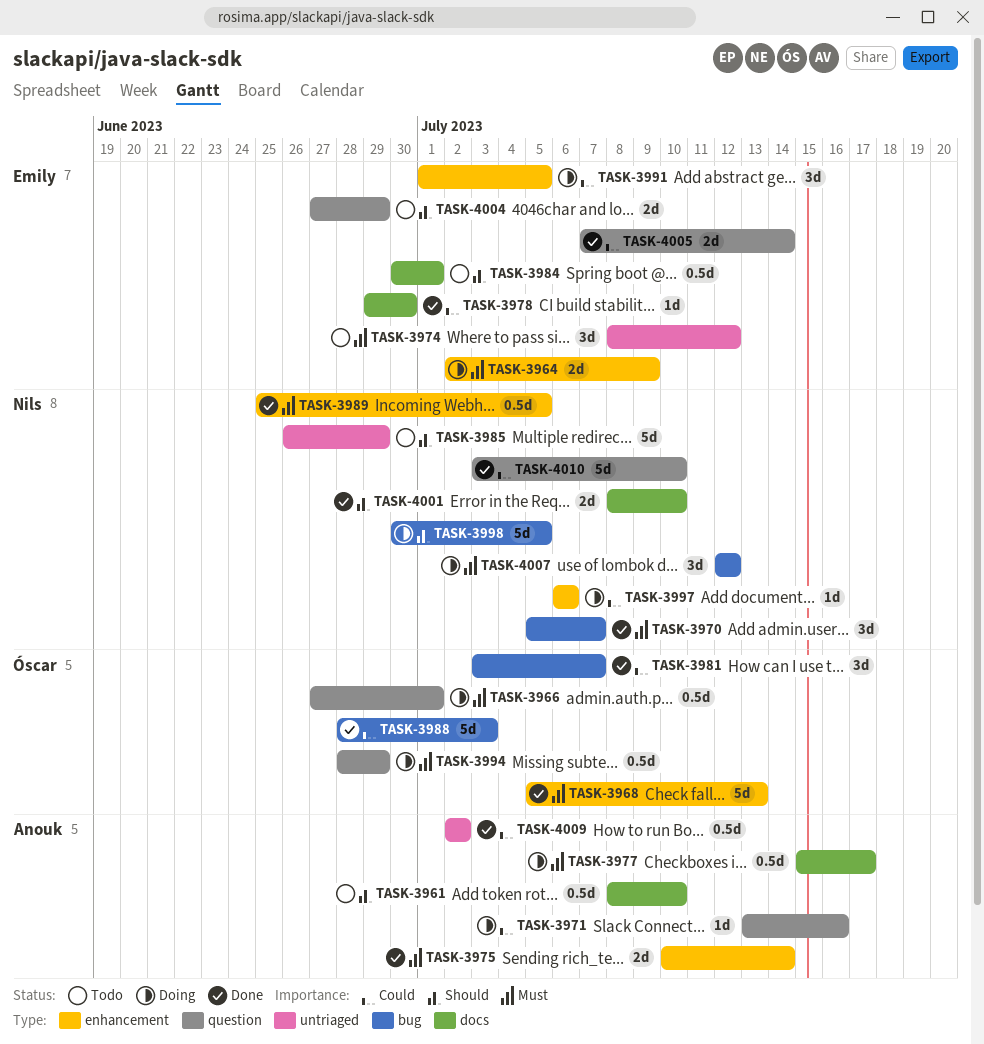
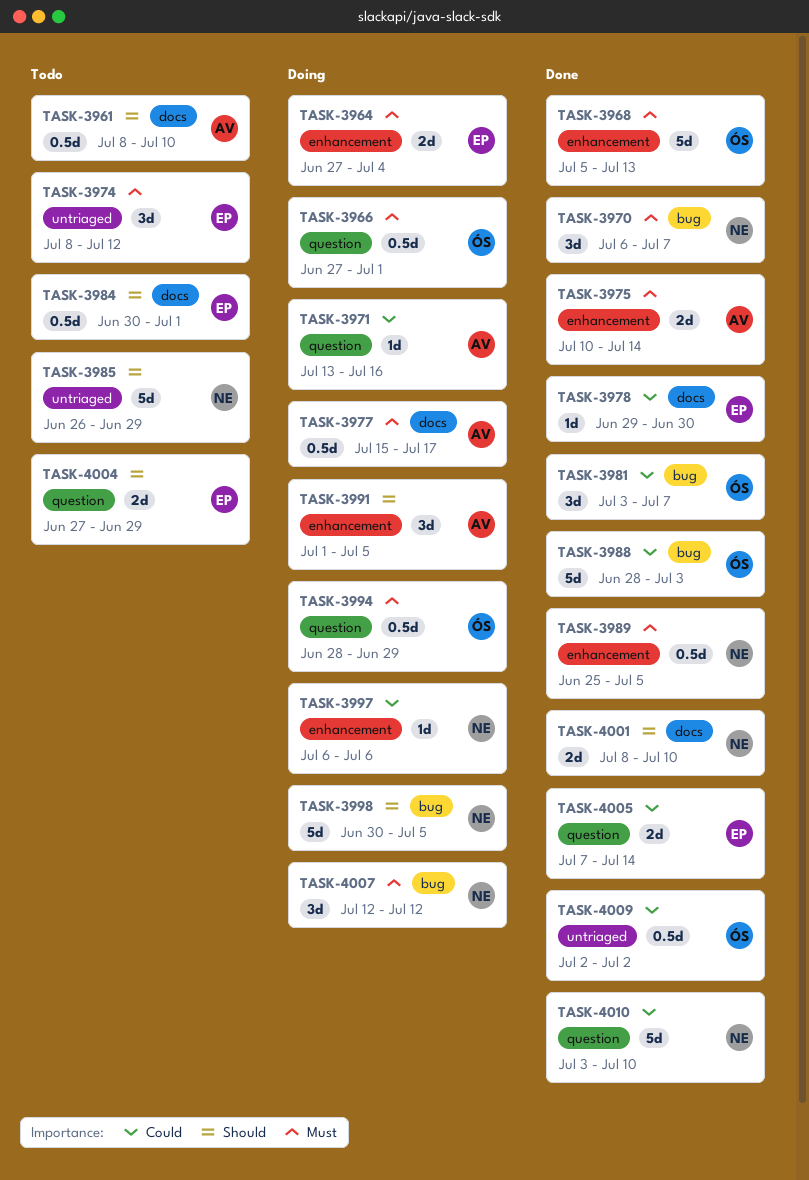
TASK-3964, start: Jul 2 -> Jun 27
TASK-3964, due: Jul 9 -> Jul 4
TASK-3970, start: Jul 5 -> Jul 6
TASK-3991, owner: Emily -> Anouk
TASK-3991, priority: Could -> Should
TASK-4009, owner: Anouk -> Óscar

